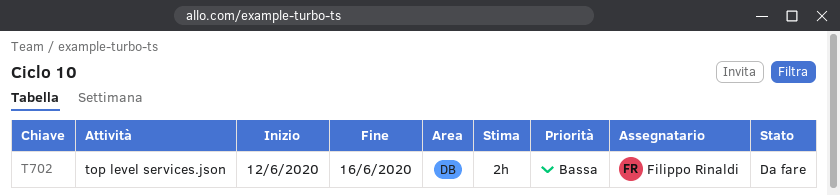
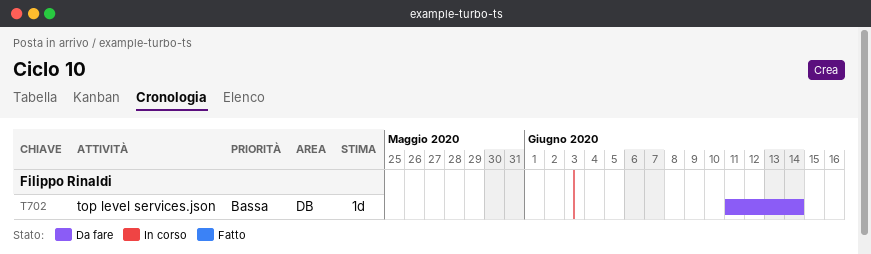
T702, estimate: 2h -> 1d
T702, start: Jun 12 -> Jun 11
T702, due: Jun 16 -> Jun 14

